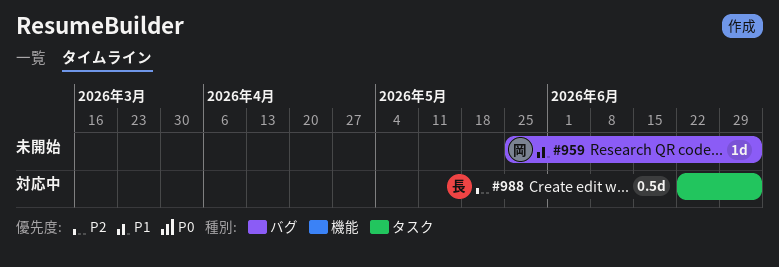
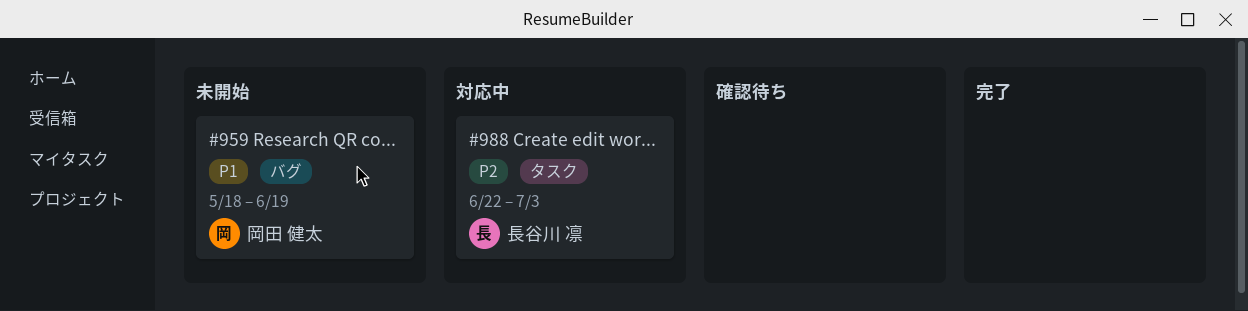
#959, start: May 25 -> May 18
#959, due: Jul 3 -> Jun 19

